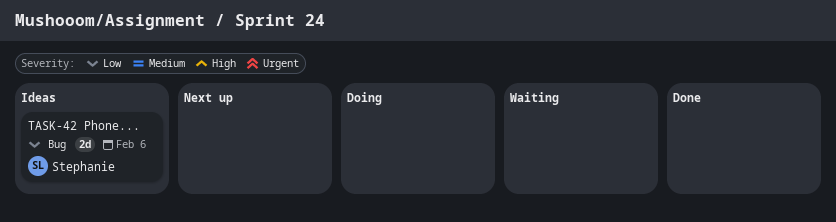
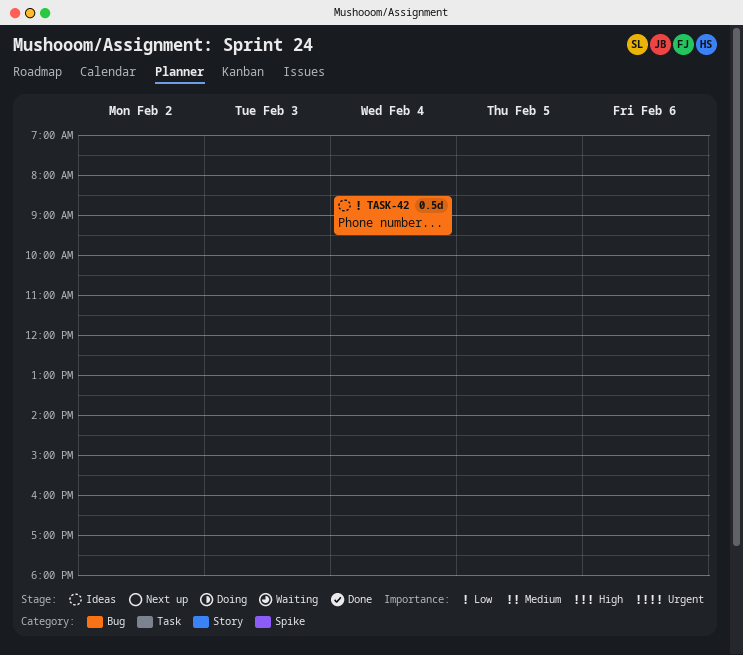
TASK-42, estimate: 2d -> 0.5d
TASK-42, day: Feb 6 -> Feb 4

